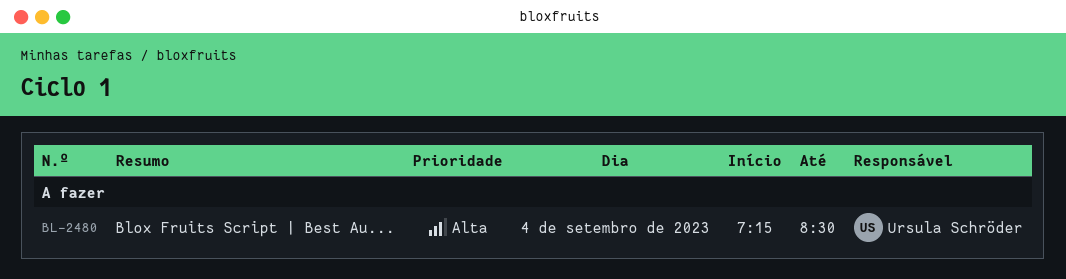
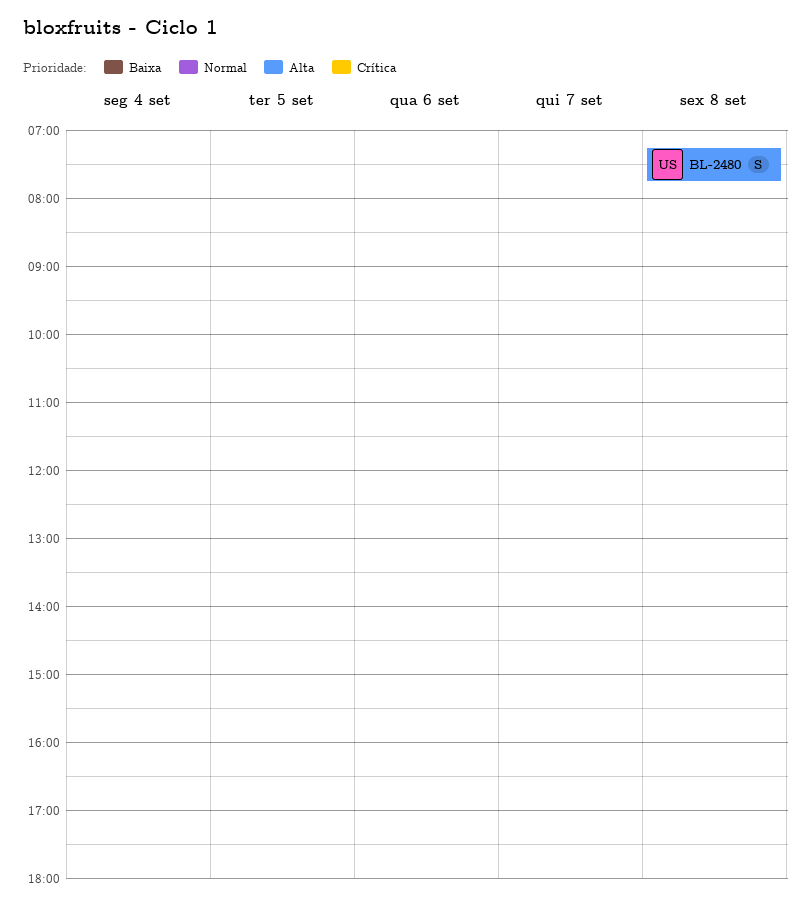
BL-2480, day: Sep 4 -> Sep 8
BL-2480, ends: 08:30 -> 07:45

